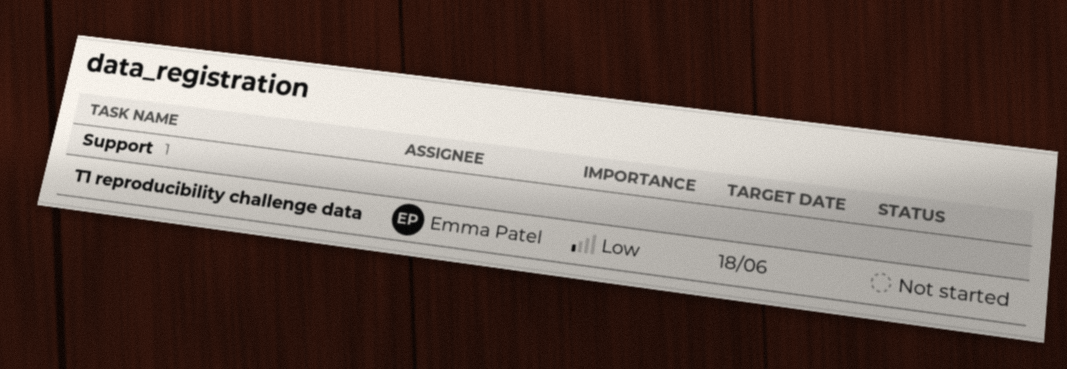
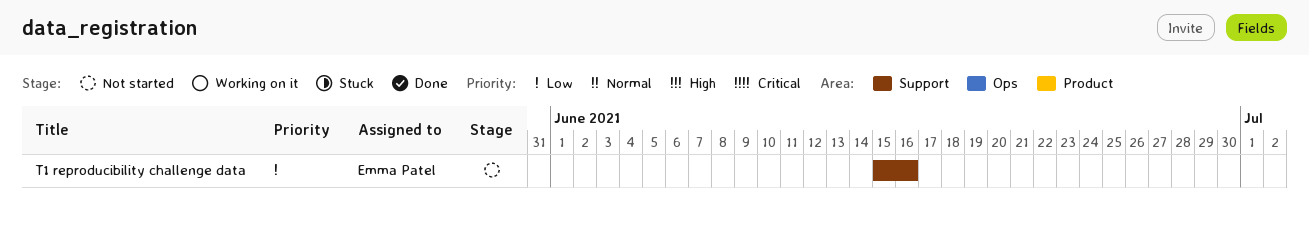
T1 reproducibility challenge data, due: Jun 18 -> Jun 16

